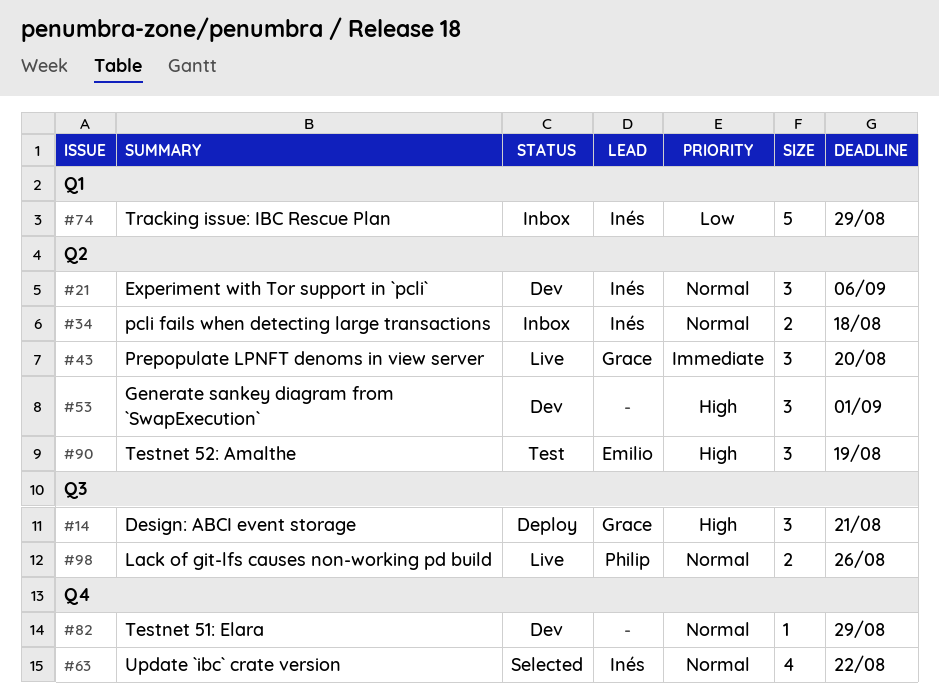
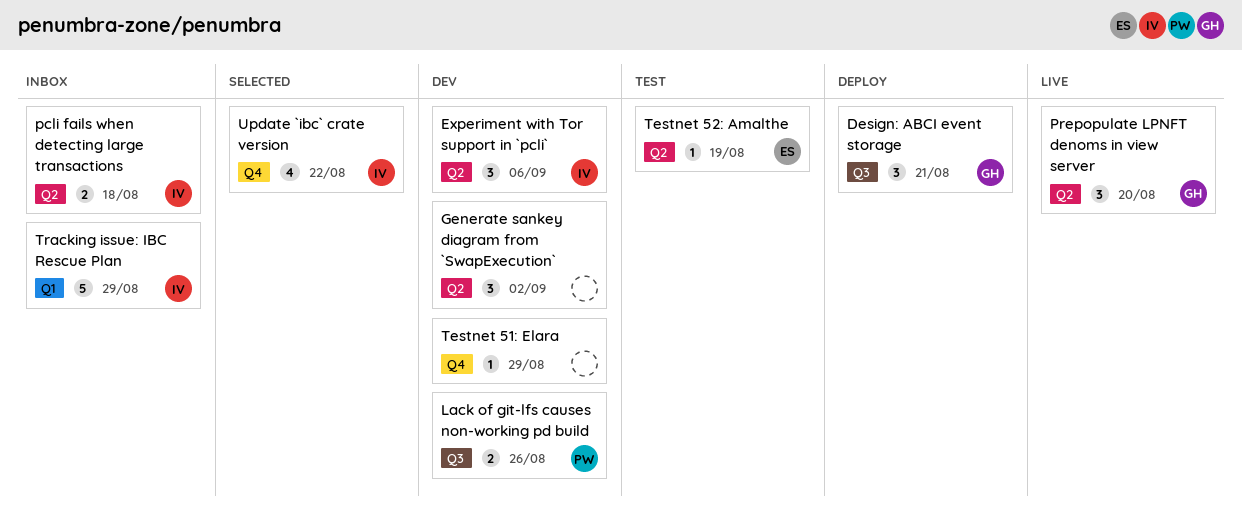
Generate sankey diagram from `SwapExecution`, due: Sep 1 -> Sep 2
Lack of git-lfs causes non-working pd build, status: Live -> Dev
Testnet 52: Amalthe, estimate: 3 -> 1

